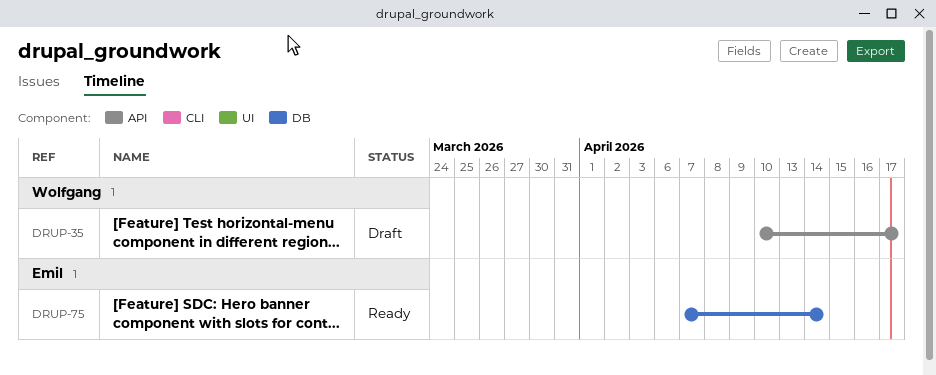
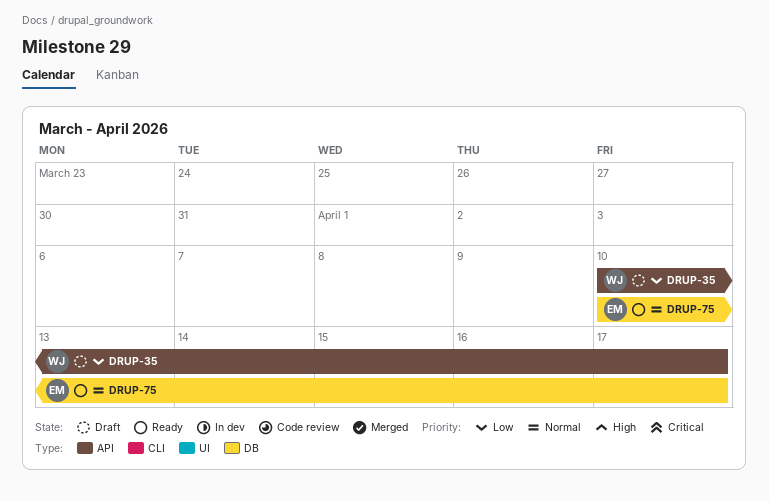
DRUP-75, start: Apr 7 -> Apr 10
DRUP-75, due: Apr 14 -> Apr 17

